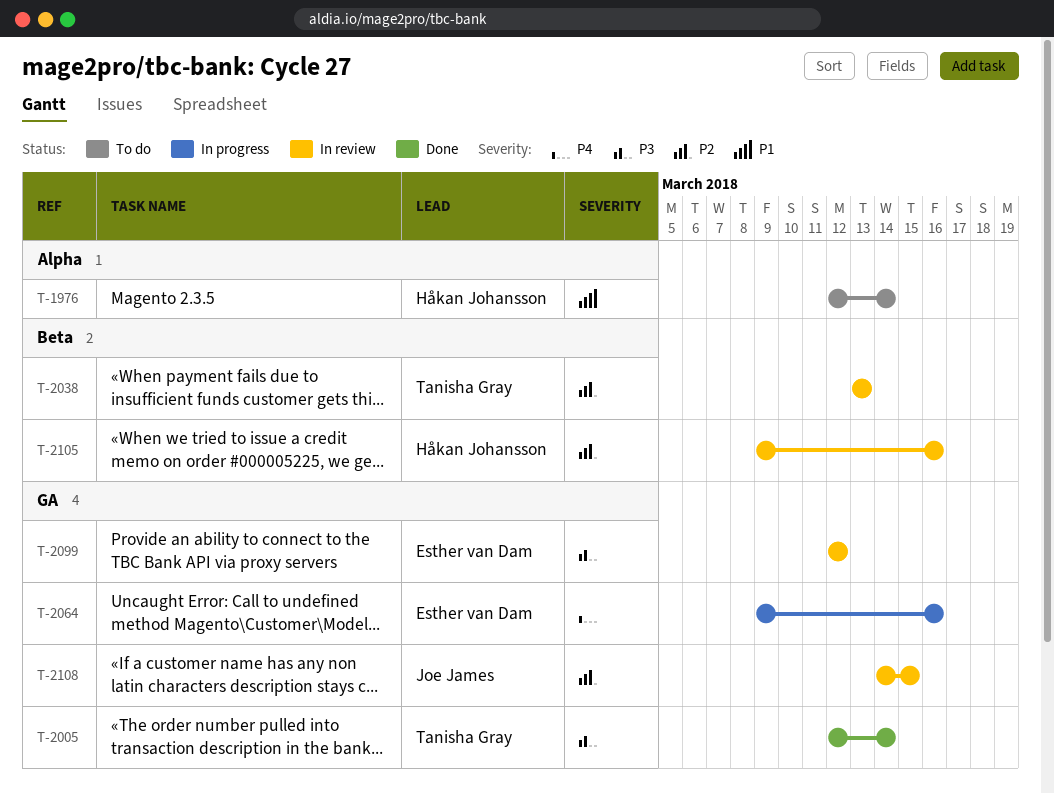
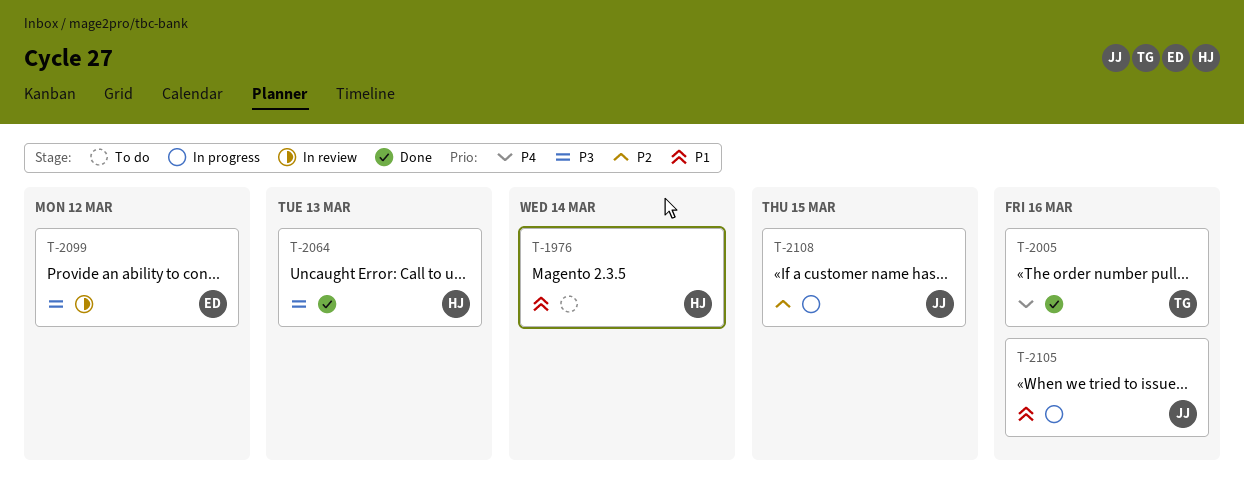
T-2005, priority: P3 -> P4
T-2005, due: Mar 14 -> Mar 16
T-2038: present -> none
T-2064, status: In progress -> Done
T-2064, owner: Esther van Dam -> Håkan Johansson
T-2064, priority: P4 -> P3
T-2064, due: Mar 16 -> Mar 13
T-2105, status: In review -> In progress
T-2105, owner: Håkan Johansson -> Joe James
T-2105, priority: P2 -> P1
T-2108, status: In review -> In progress

